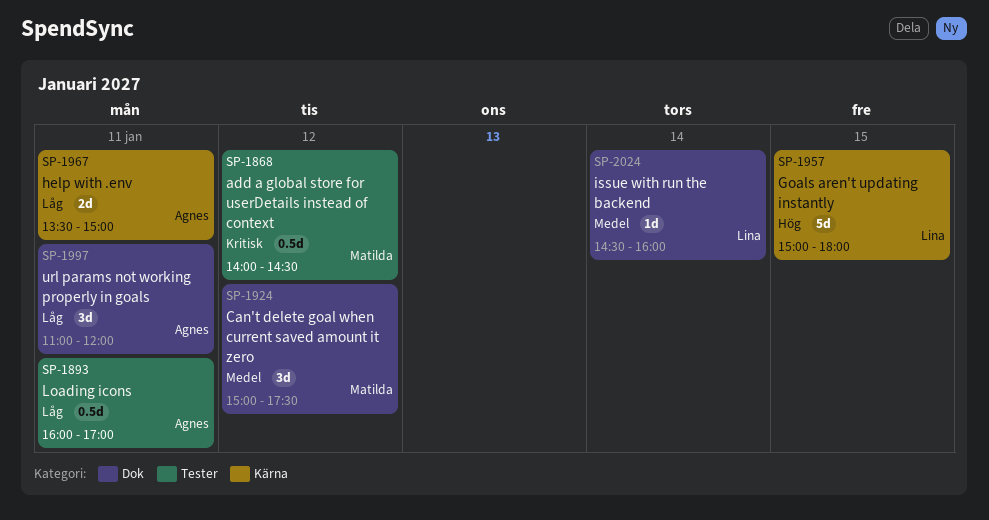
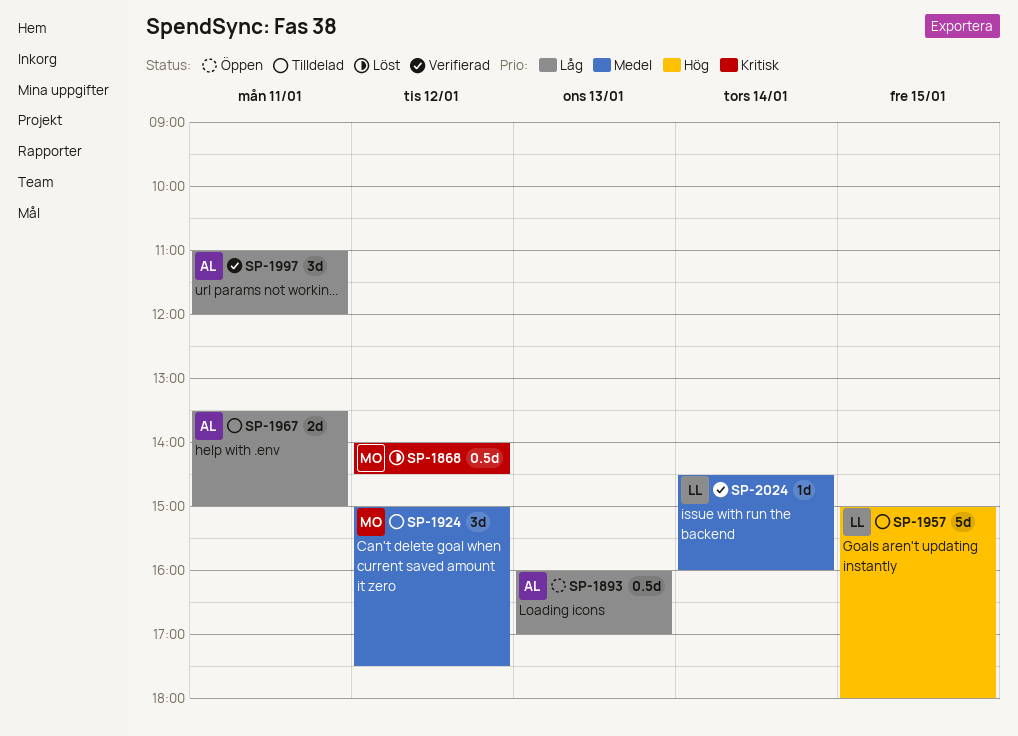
SP-1893, day: Jan 11 -> Jan 13

